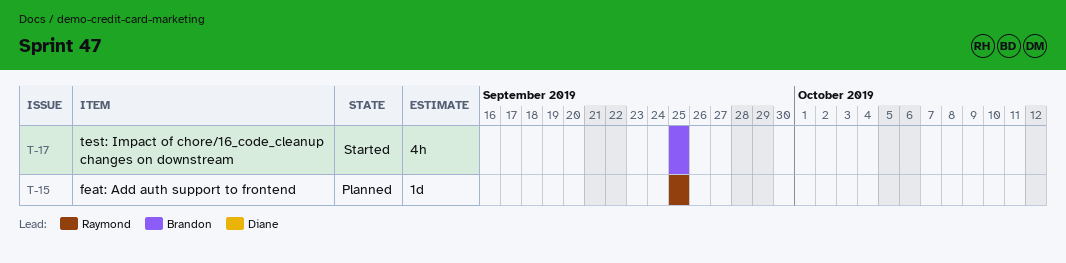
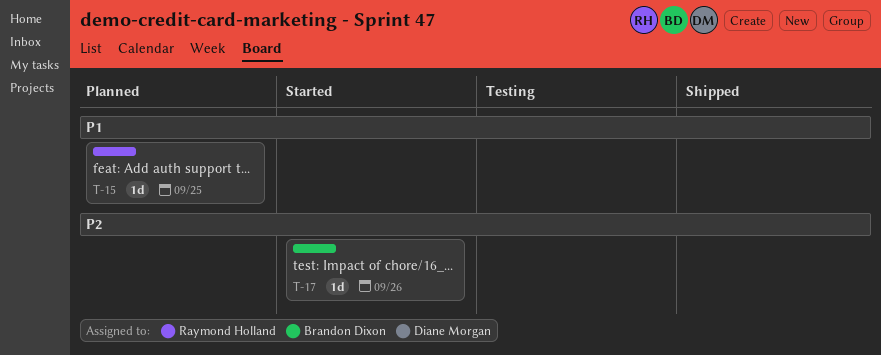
T-17, estimate: 4h -> 1d
T-17, due: Sep 25 -> Sep 26

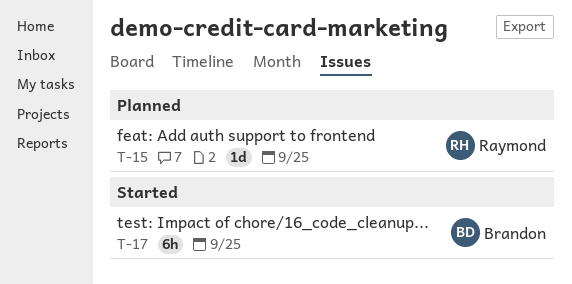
T-17, estimate: 1d -> 6h
T-17, due: Sep 26 -> Sep 25

